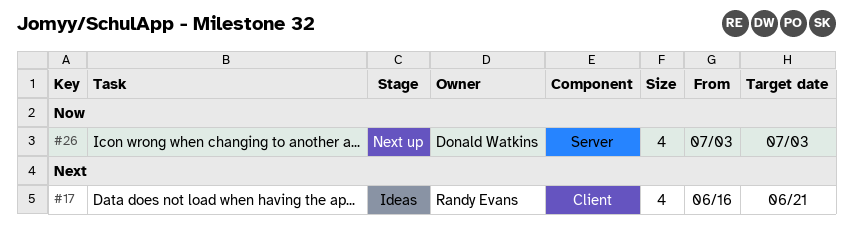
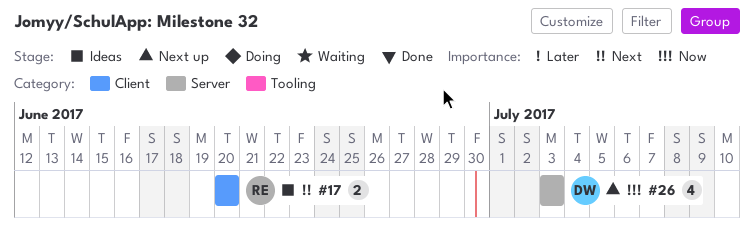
#17, estimate: 4 -> 2
#17, start: Jun 16 -> Jun 20
#17, due: Jun 21 -> Jun 20

